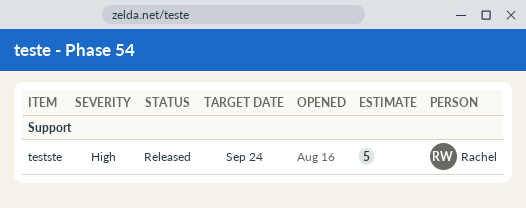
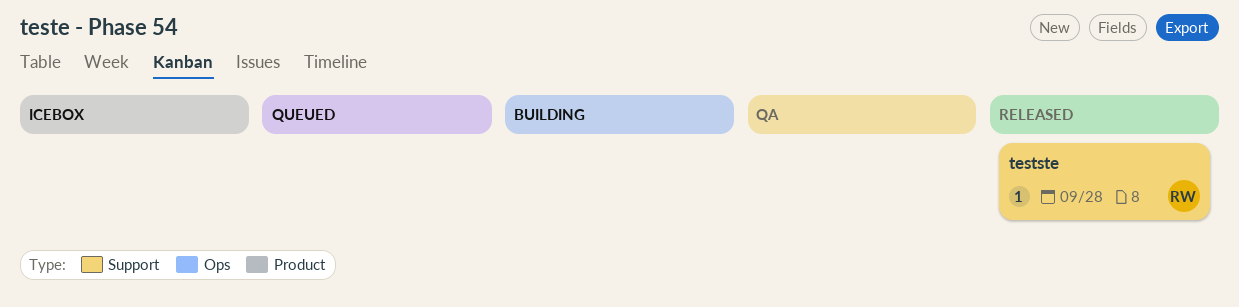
testste, estimate: 5 -> 1
testste, due: Sep 24 -> Sep 28

